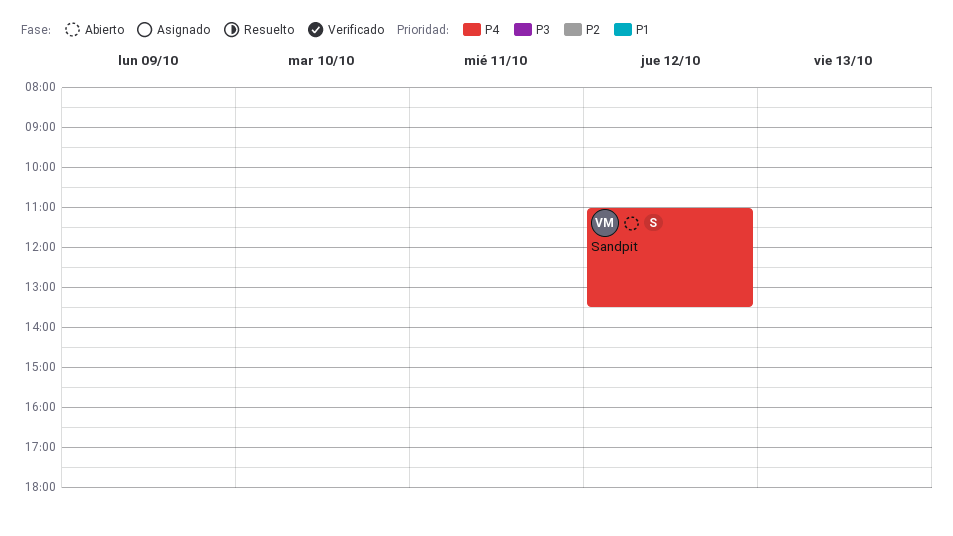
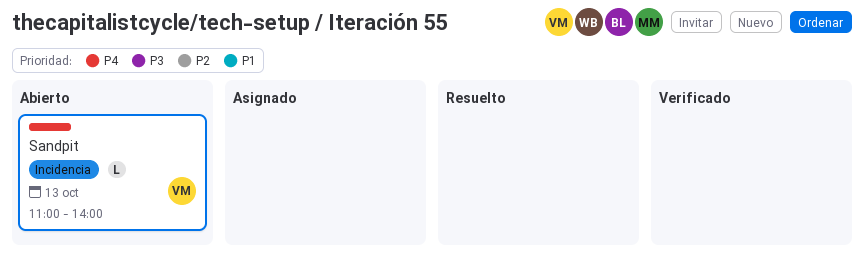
Sandpit, estimate: S -> L
Sandpit, day: Oct 12 -> Oct 13
Sandpit, ends: 13:30 -> 14:00

